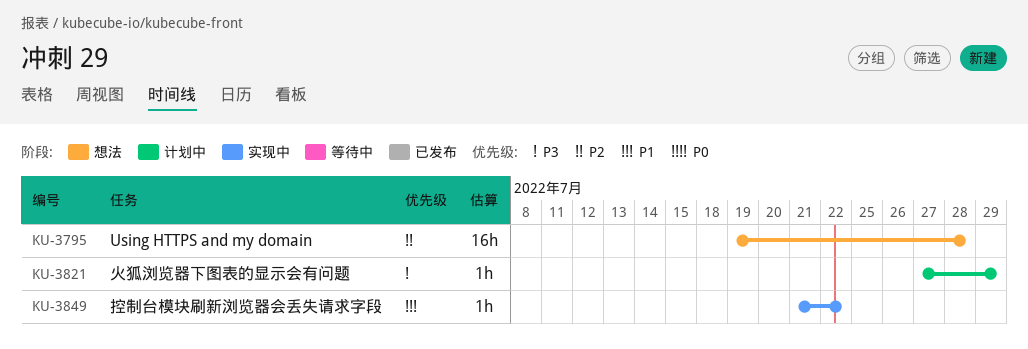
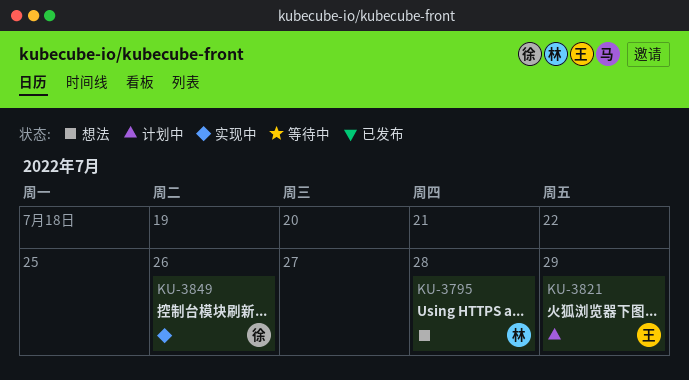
KU-3849, due: Jul 22 -> Jul 26

